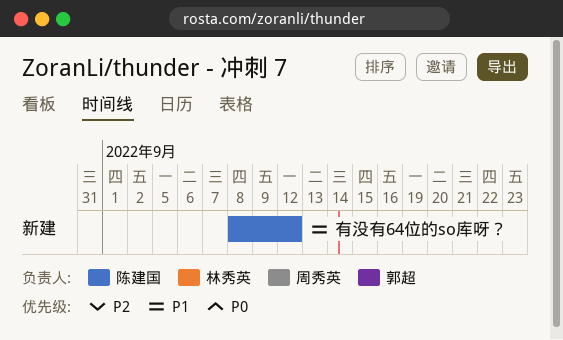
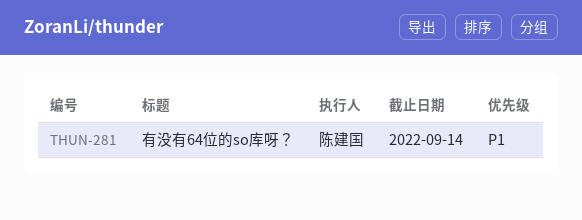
有没有64位的so库呀？, due: Sep 12 -> Sep 14

